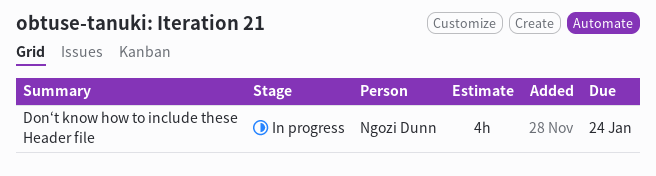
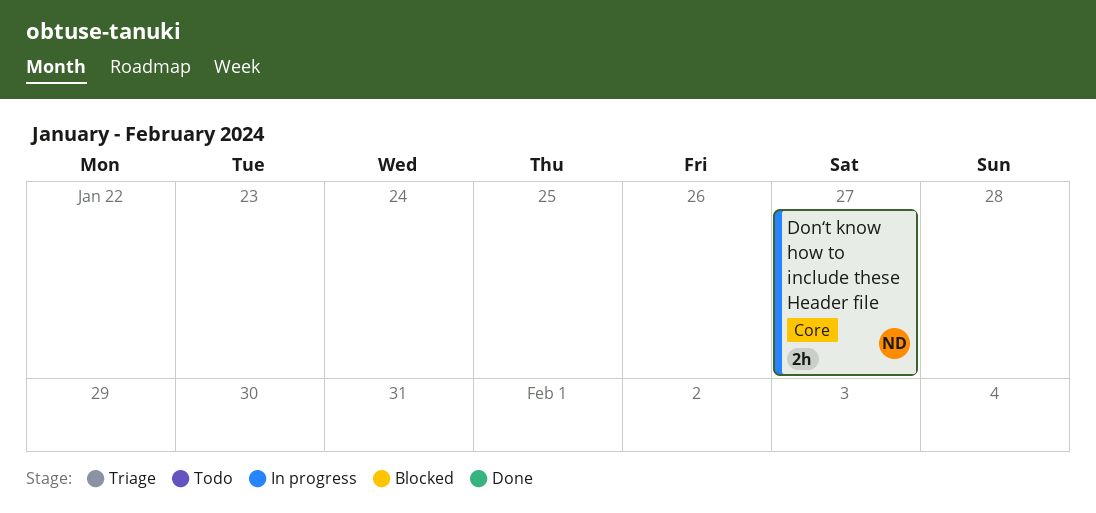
Don‘t know how to include these Header file, estimate: 4h -> 2h
Don‘t know how to include these Header file, due: Jan 24 -> Jan 27

